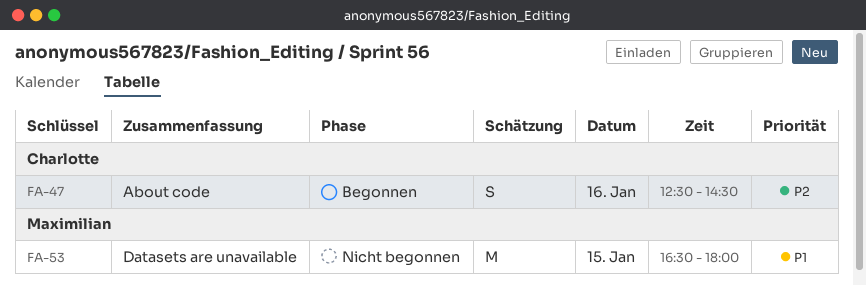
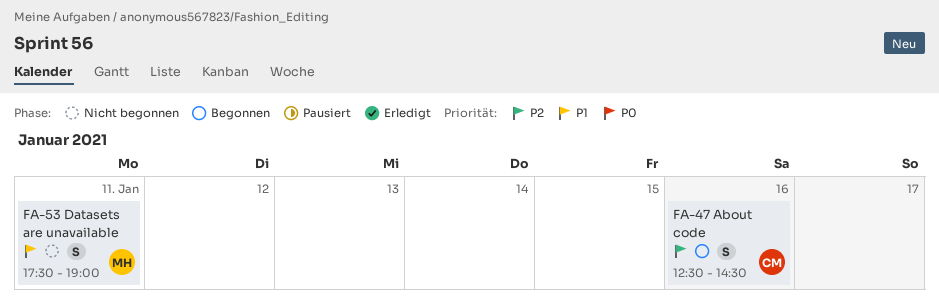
FA-53, estimate: M -> S
FA-53, day: Jan 15 -> Jan 11
FA-53, begins: 16:30 -> 17:30
FA-53, ends: 18:00 -> 19:00

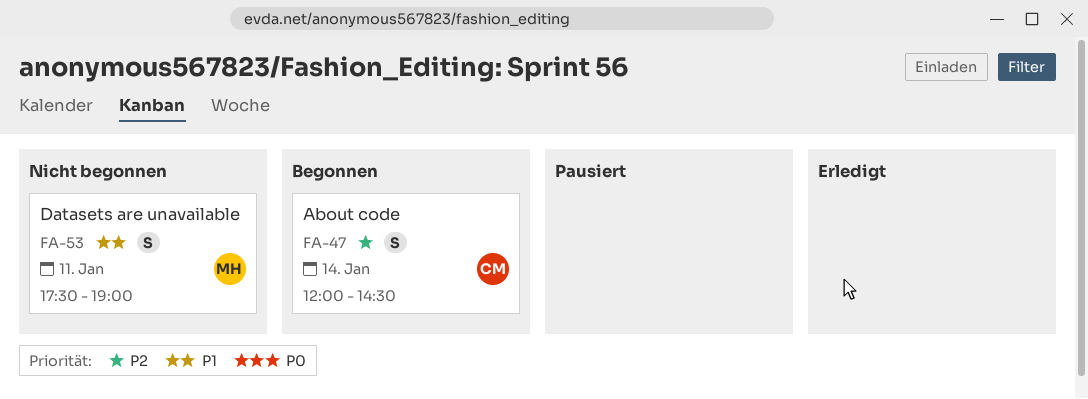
FA-47, day: Jan 16 -> Jan 14
FA-47, begins: 12:30 -> 12:00

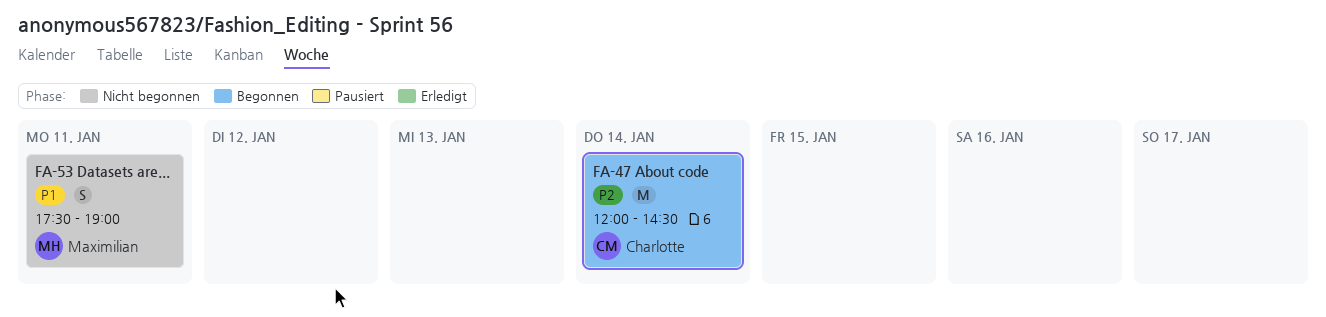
FA-47, estimate: S -> M

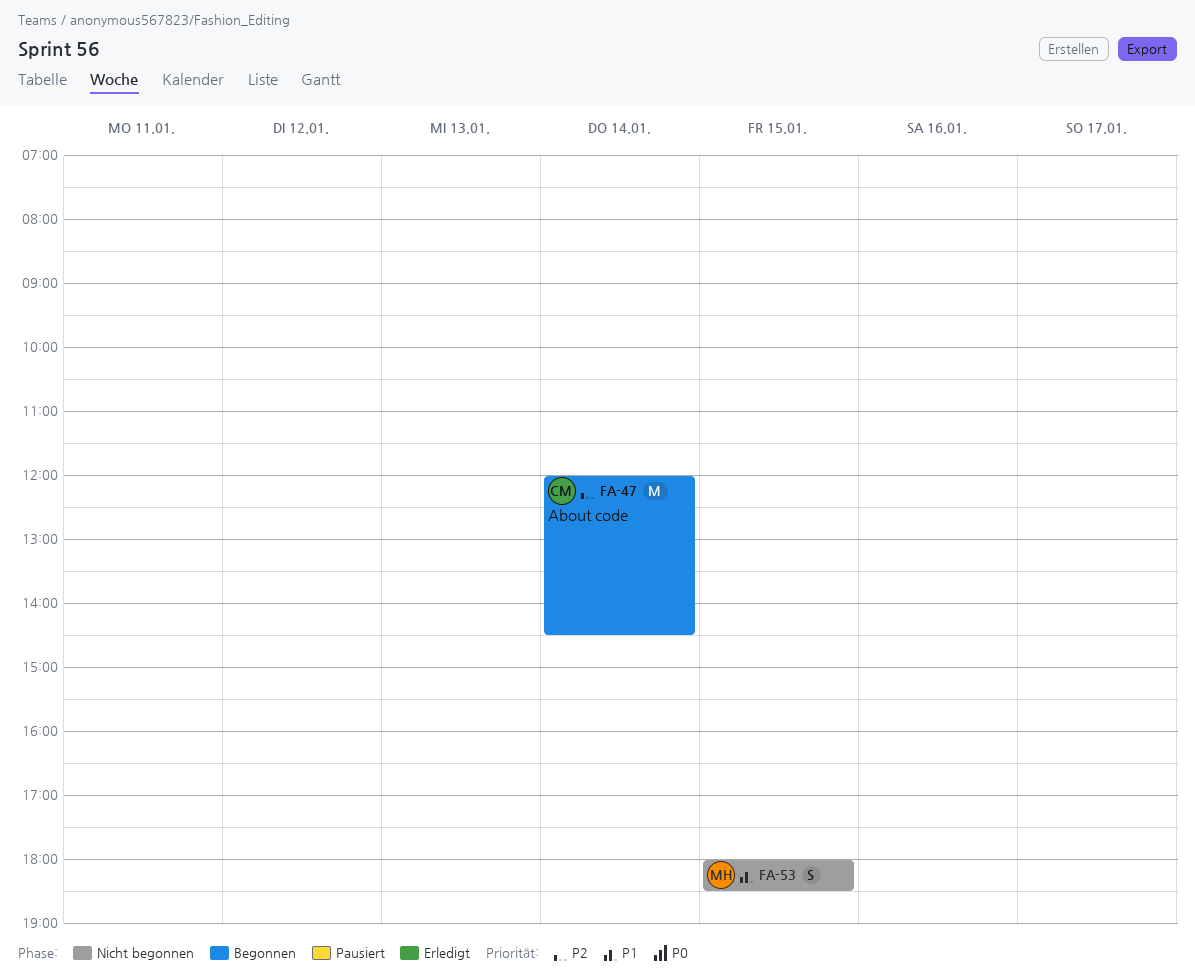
FA-53, day: Jan 11 -> Jan 15
FA-53, begins: 17:30 -> 18:00
FA-53, ends: 19:00 -> 18:30

